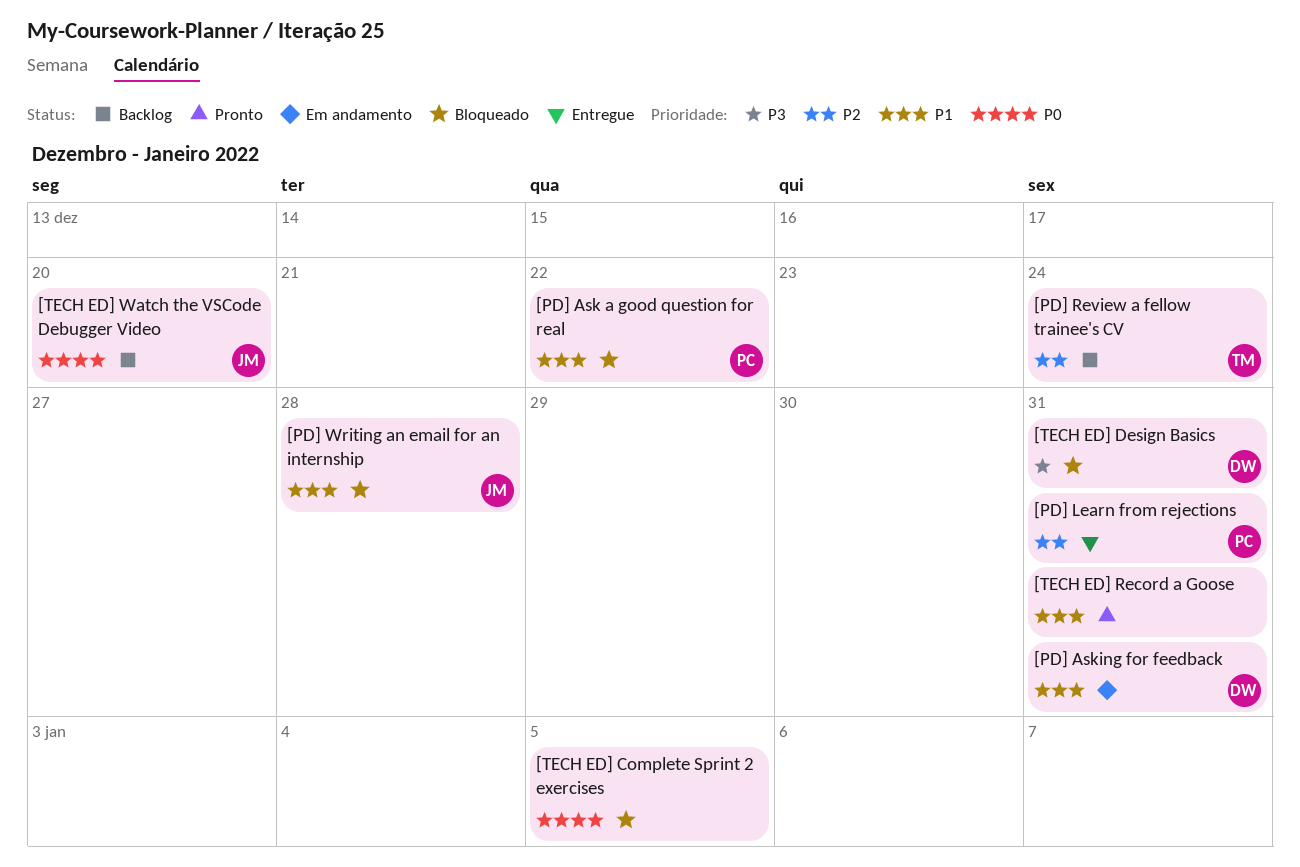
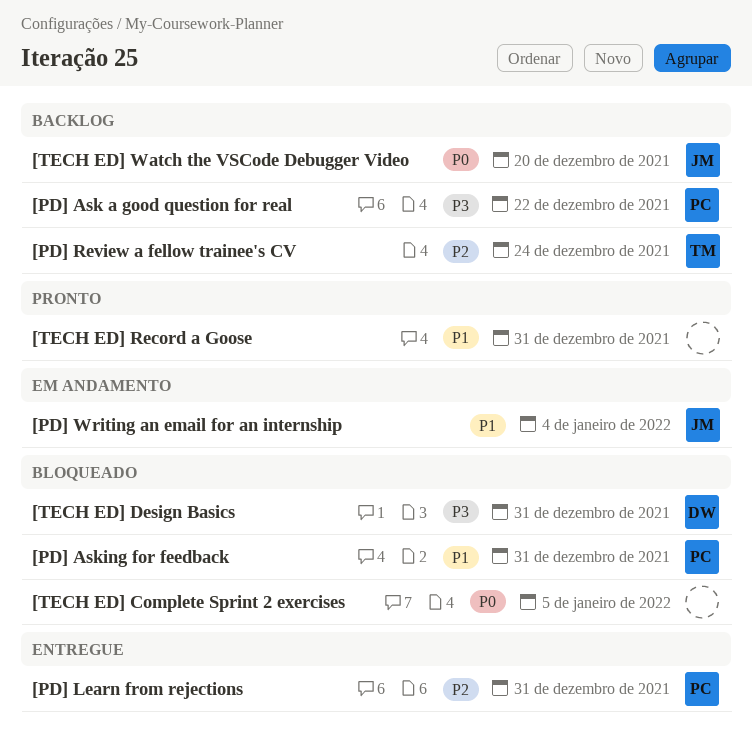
[PD] Ask a good question for real, status: Bloqueado -> Backlog
[PD] Ask a good question for real, priority: P1 -> P3
[PD] Asking for feedback, status: Em andamento -> Bloqueado
[PD] Asking for feedback, owner: DW -> PC
[PD] Writing an email for an internship, status: Bloqueado -> Em andamento
[PD] Writing an email for an internship, due: Dec 28 -> Jan 4

